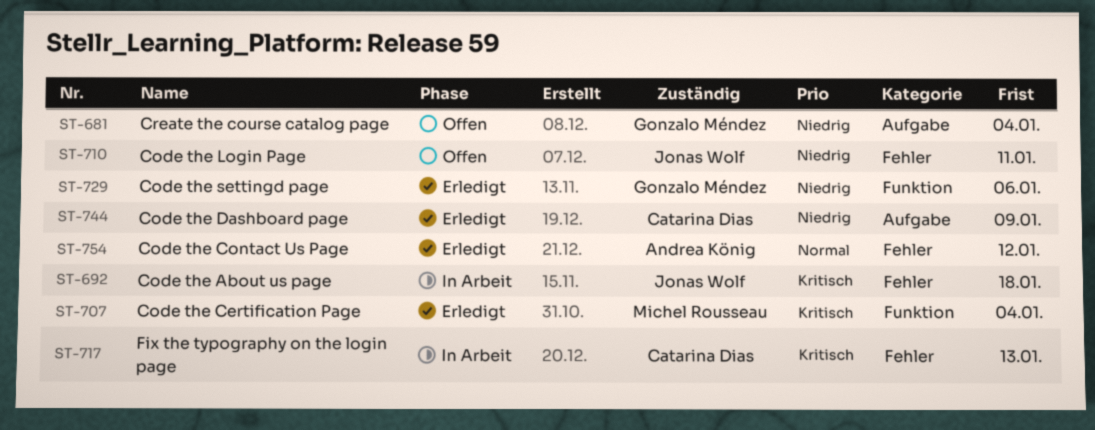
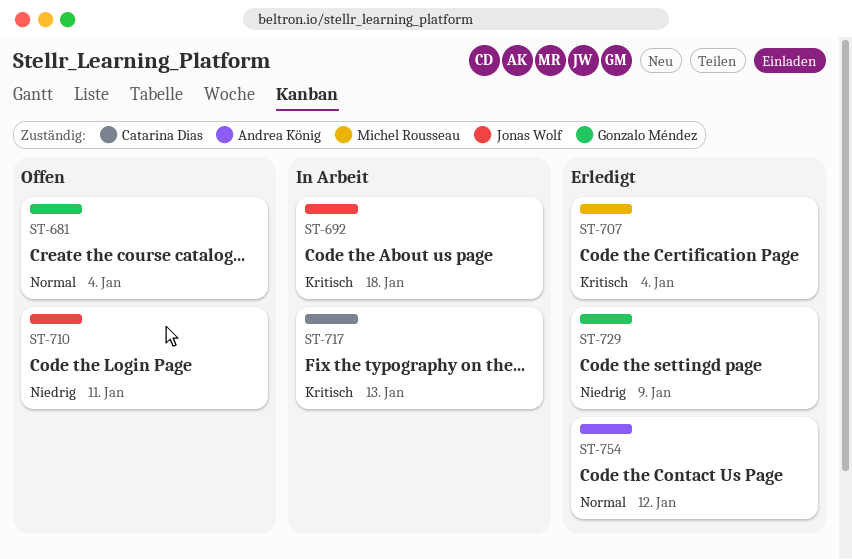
ST-681, priority: Niedrig -> Normal
ST-729, due: Jan 6 -> Jan 9
ST-744: present -> none

